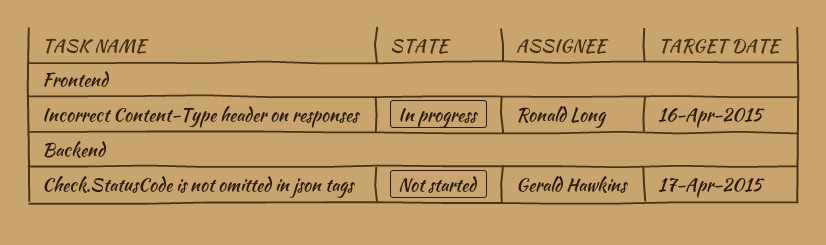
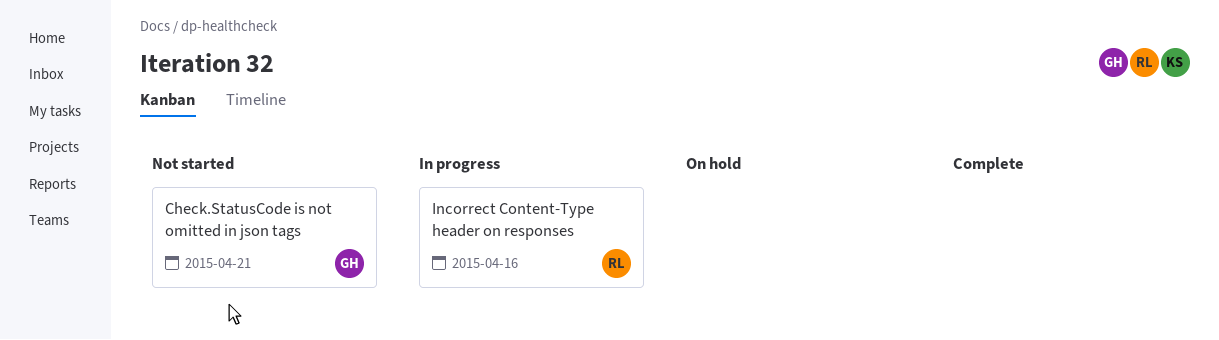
Check.StatusCode is not omitted in json tags, due: Apr 17 -> Apr 21

